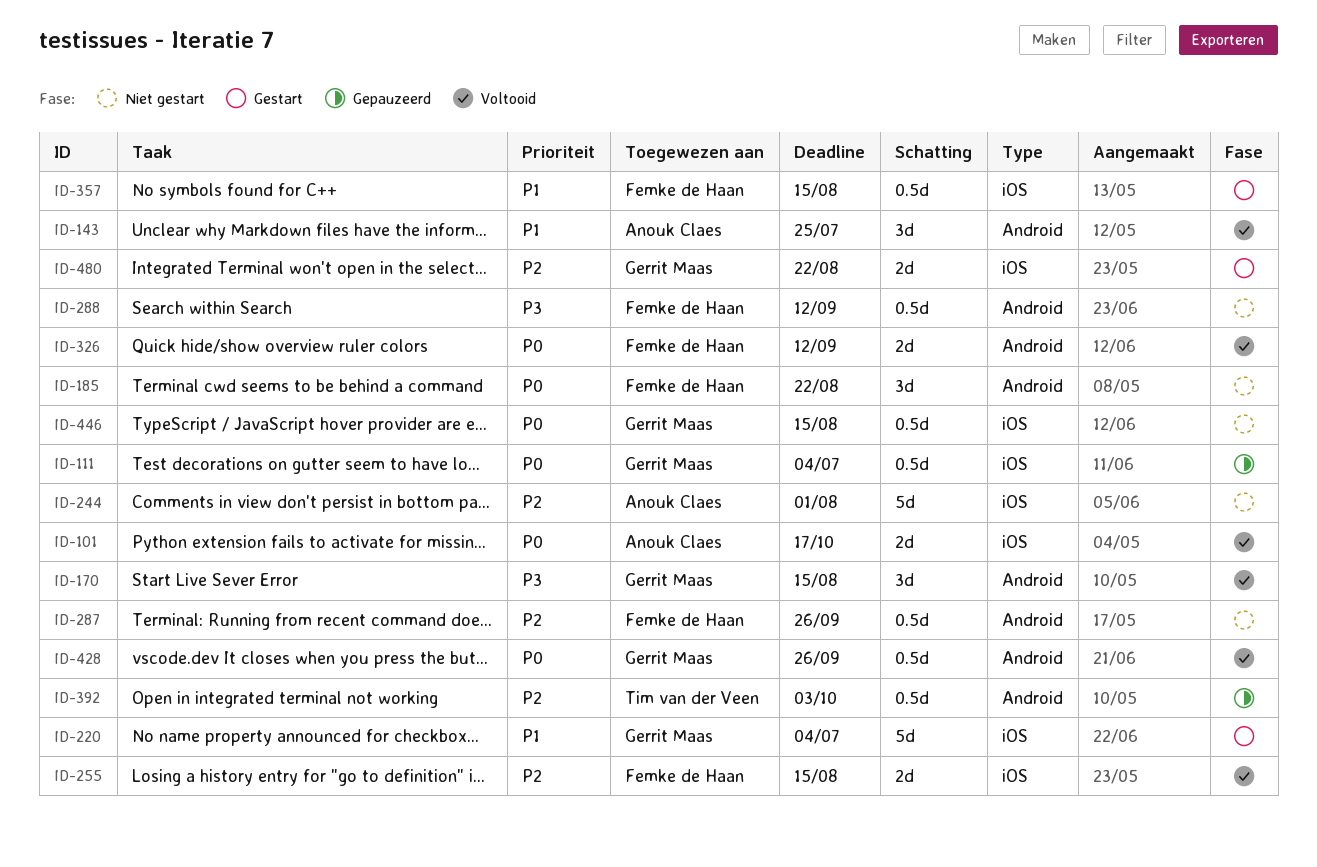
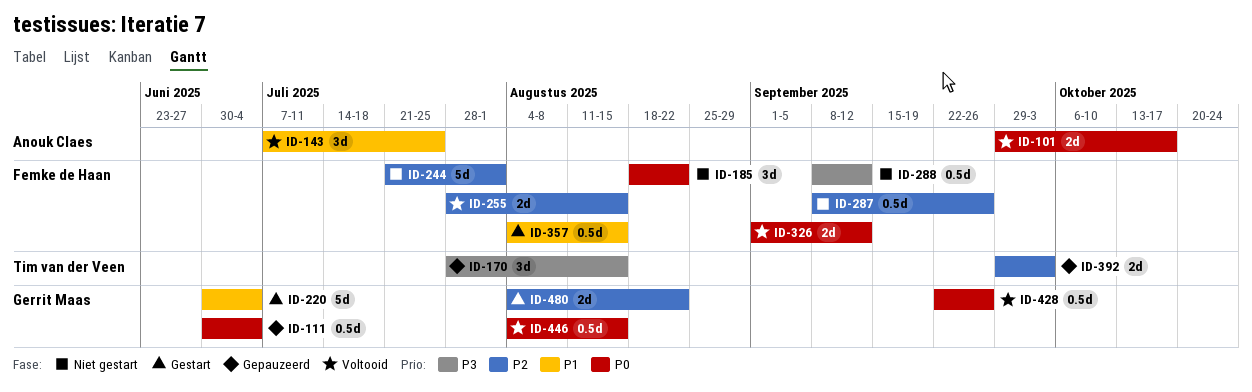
ID-170, status: Voltooid -> Gepauzeerd
ID-170, owner: Gerrit Maas -> Tim van der Veen
ID-244, owner: Anouk Claes -> Femke de Haan
ID-392, estimate: 0.5d -> 2d
ID-446, status: Niet gestart -> Voltooid

